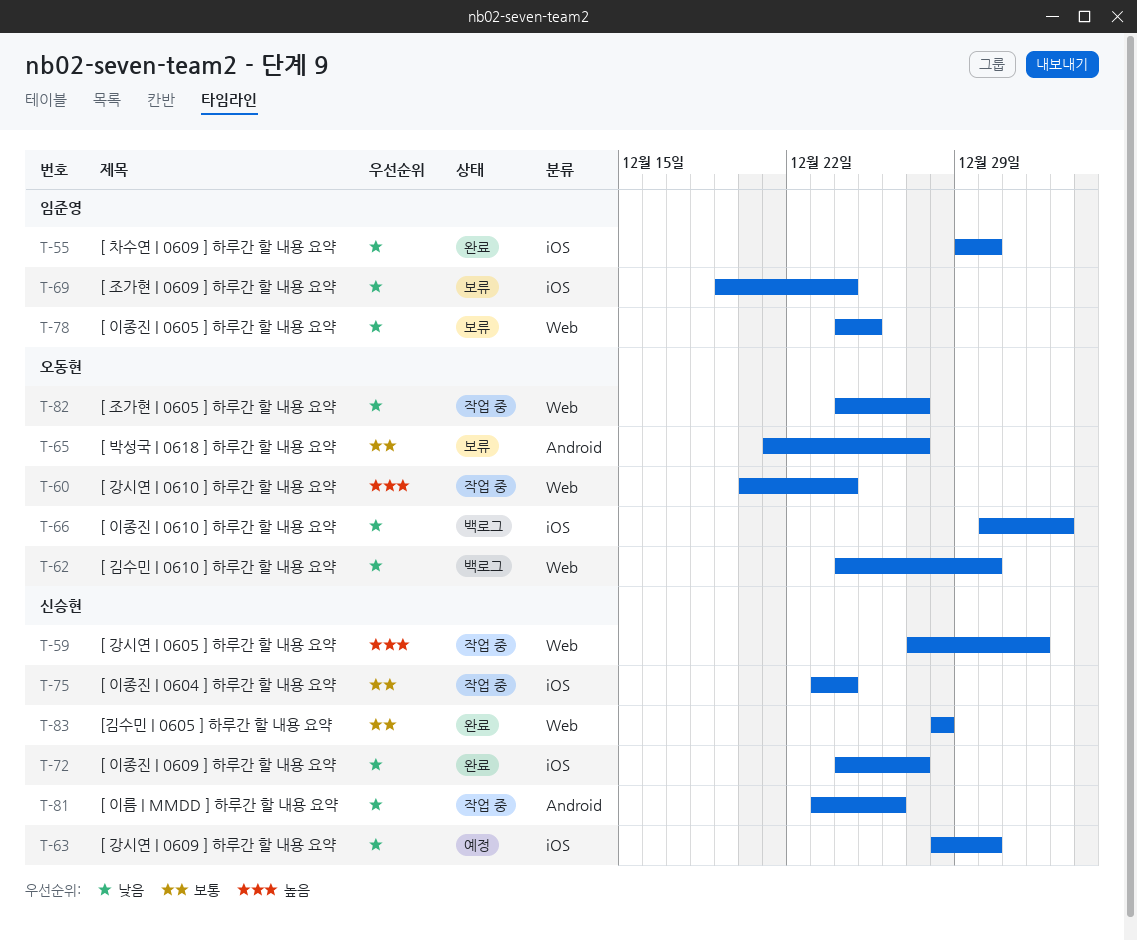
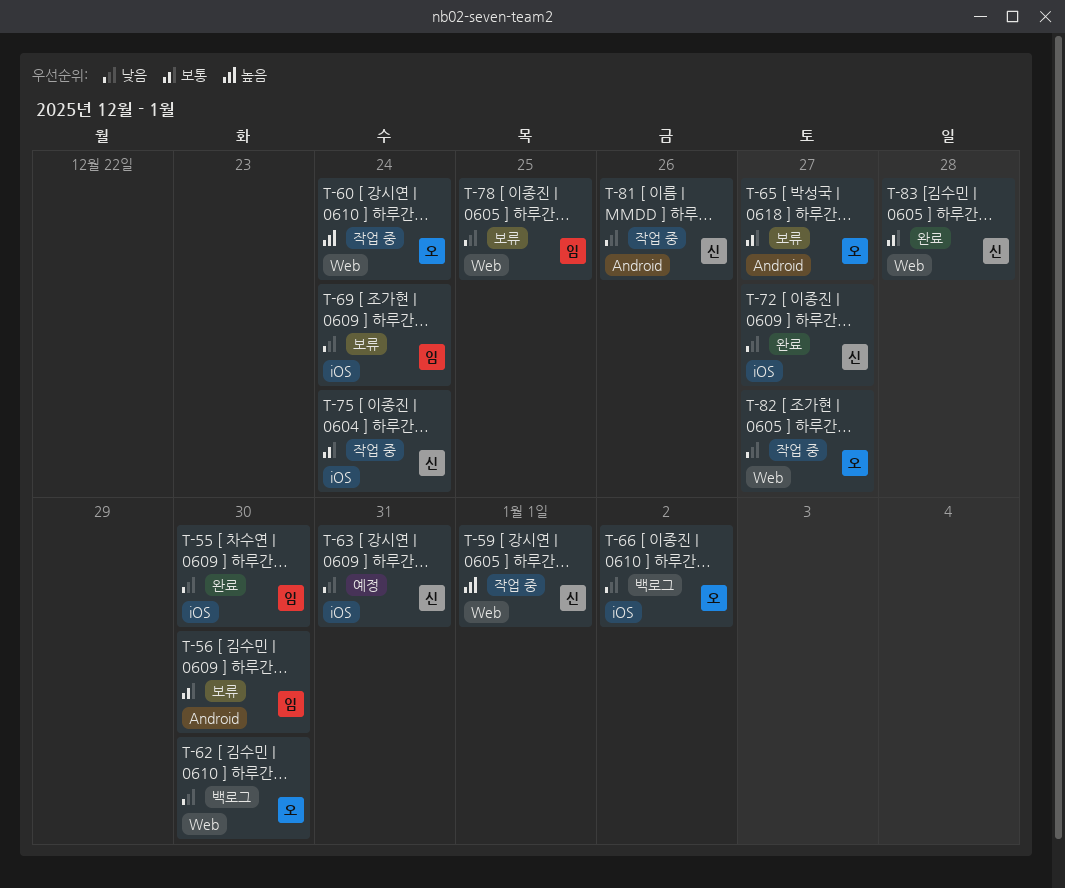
T-56: none -> present
T-63, due: Dec 30 -> Dec 31

